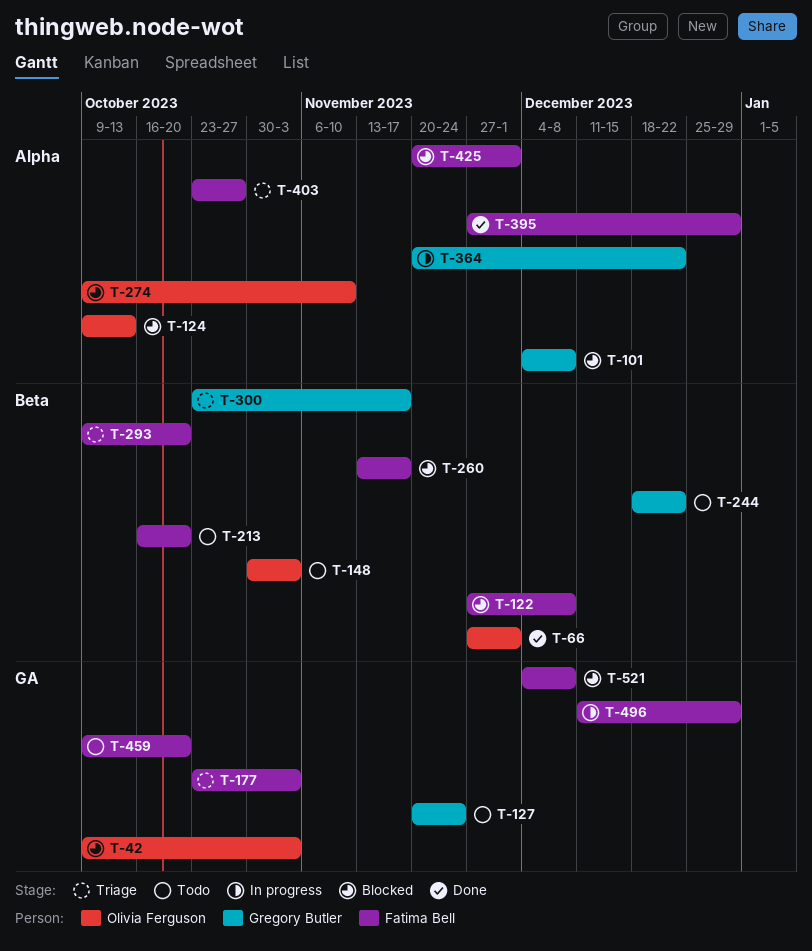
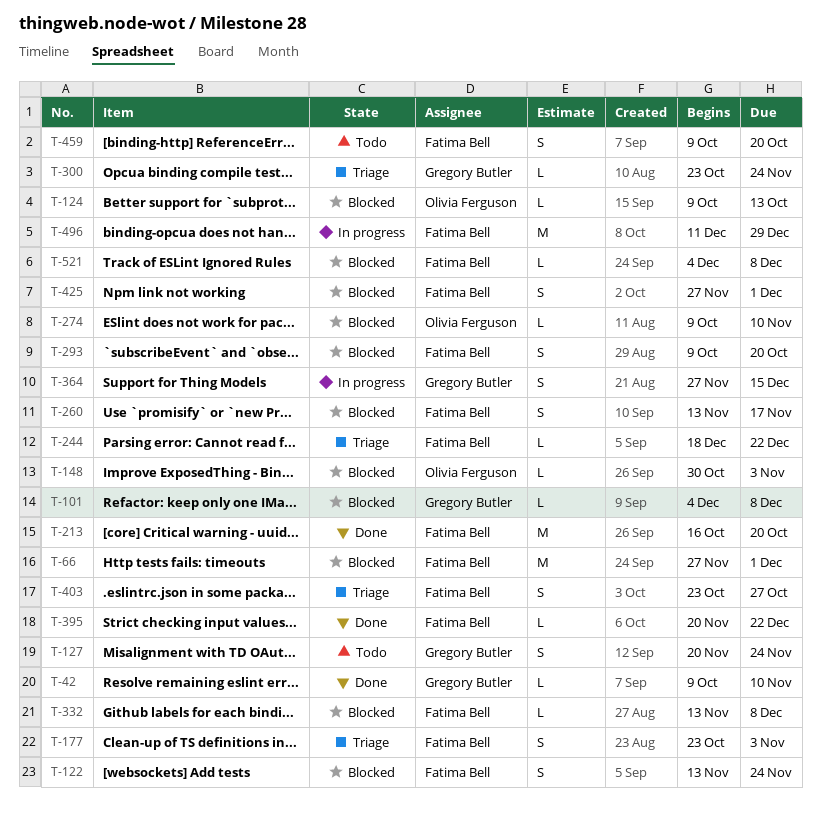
T-42, status: Blocked -> Done
T-42, owner: Olivia Ferguson -> Gregory Butler
T-42, due: Nov 3 -> Nov 10
T-66, status: Done -> Blocked
T-66, owner: Olivia Ferguson -> Fatima Bell
T-122, start: Nov 27 -> Nov 13
T-122, due: Dec 8 -> Nov 24
T-148, status: Todo -> Blocked
T-213, status: Todo -> Done
T-244, status: Todo -> Triage
T-244, owner: Gregory Butler -> Fatima Bell
T-293, status: Triage -> Blocked
T-300, due: Nov 17 -> Nov 24
T-332: none -> present
T-364, start: Nov 20 -> Nov 27
T-364, due: Dec 22 -> Dec 15
T-395, start: Nov 27 -> Nov 20
T-395, due: Dec 29 -> Dec 22
T-425, start: Nov 20 -> Nov 27

